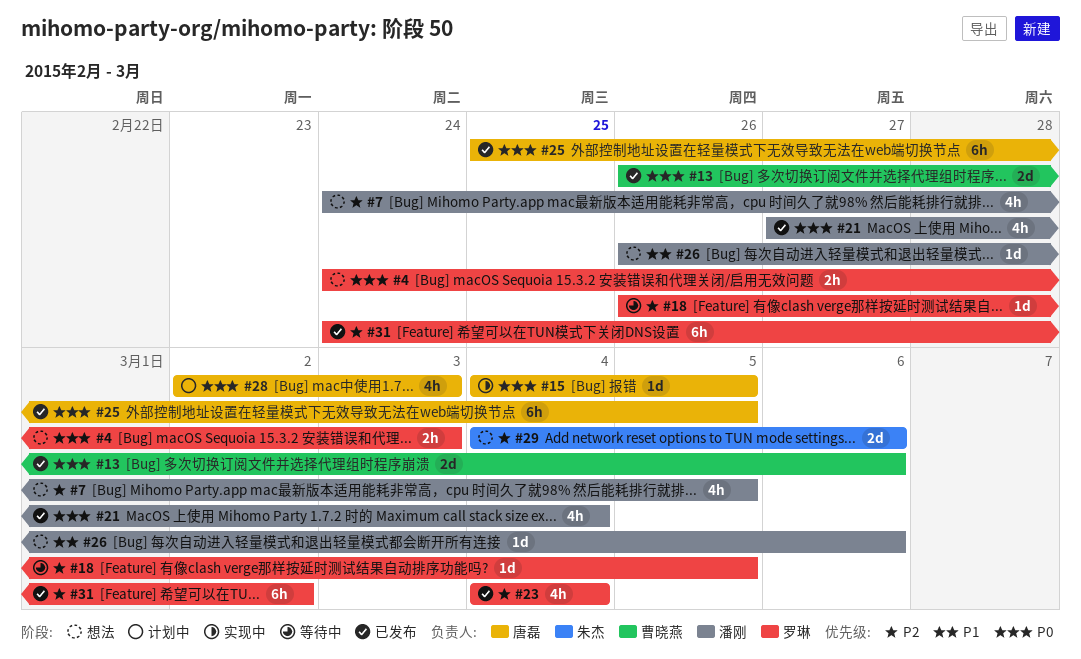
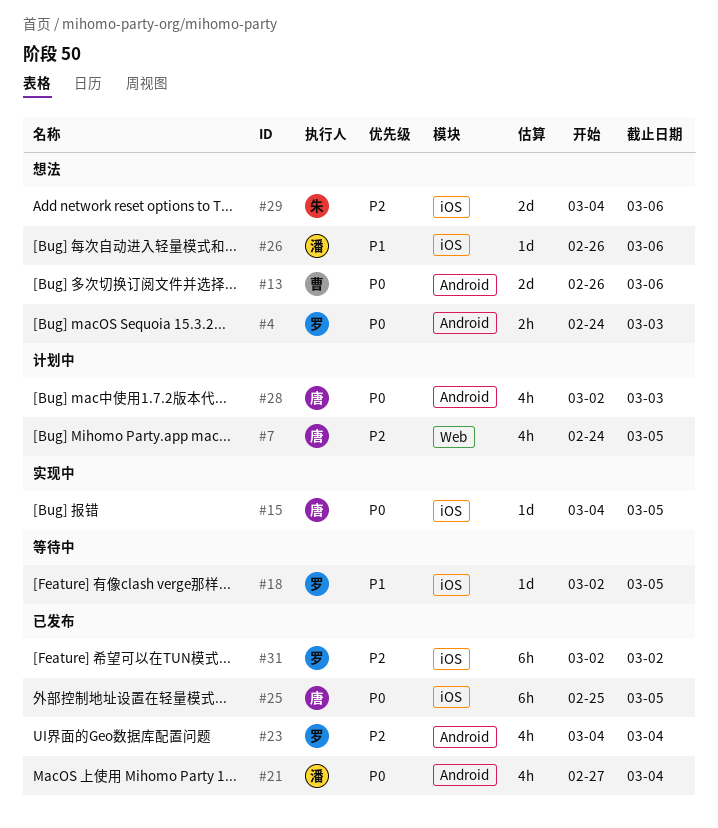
#7, status: 想法 -> 计划中
#7, owner: 潘刚 -> 唐磊
#13, status: 已发布 -> 想法
#18, priority: P2 -> P1
#18, start: Feb 26 -> Mar 2
#31, start: Feb 24 -> Mar 2

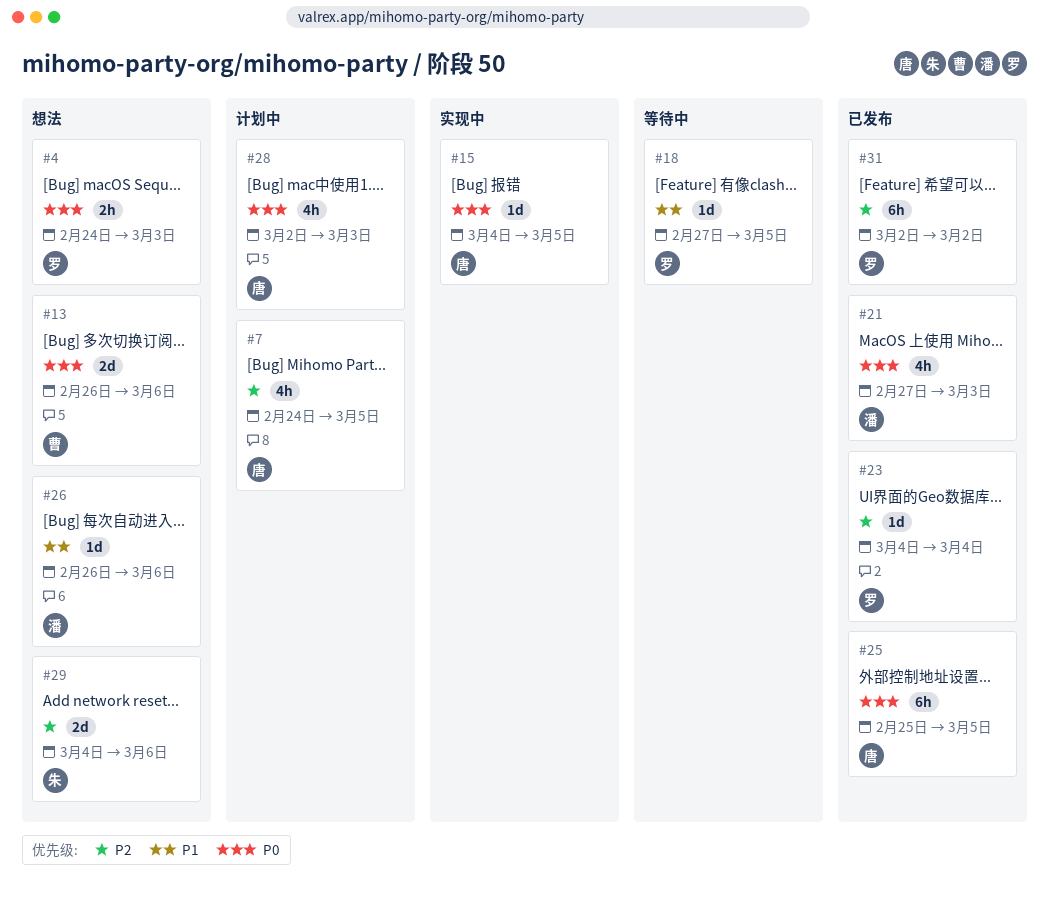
#18, start: Mar 2 -> Feb 27
#21, due: Mar 4 -> Mar 3
#23, estimate: 4h -> 1d

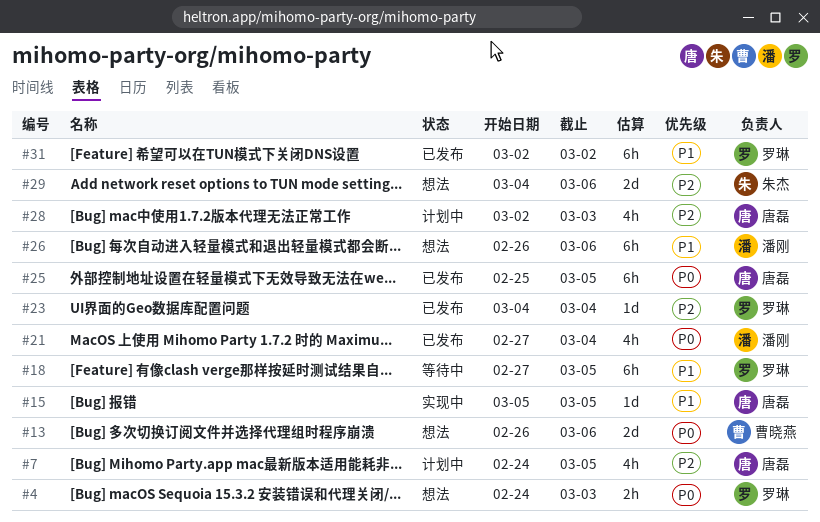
#15, priority: P0 -> P1
#15, start: Mar 4 -> Mar 5
#18, estimate: 1d -> 6h
#21, due: Mar 3 -> Mar 4
#26, estimate: 1d -> 6h
#28, priority: P0 -> P2
#31, priority: P2 -> P1

